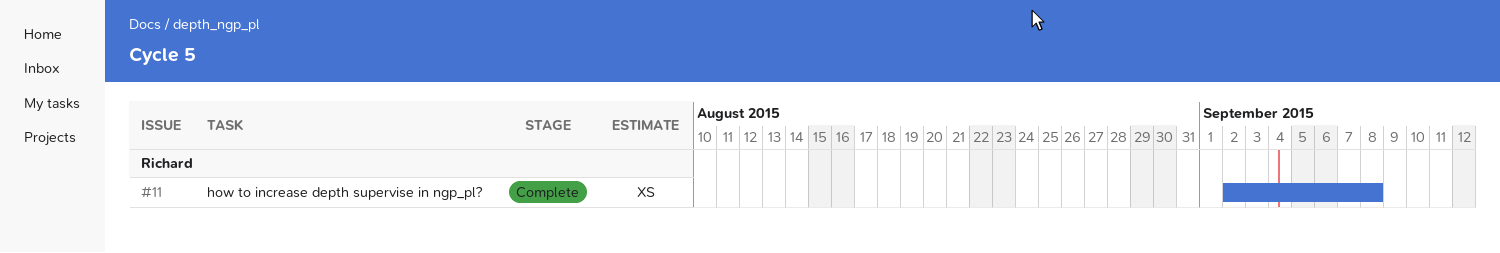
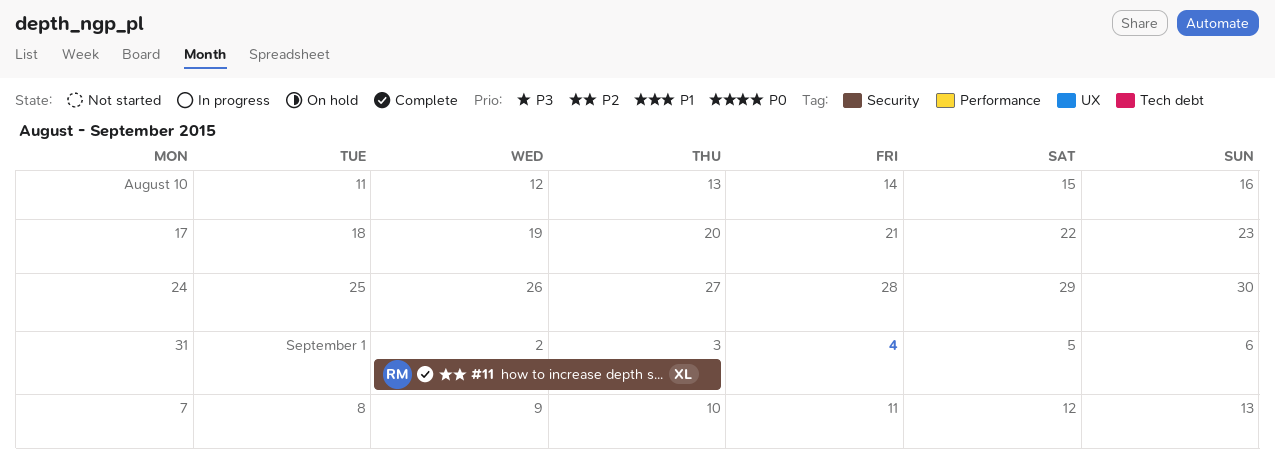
#11, estimate: XS -> XL
#11, due: Sep 8 -> Sep 3

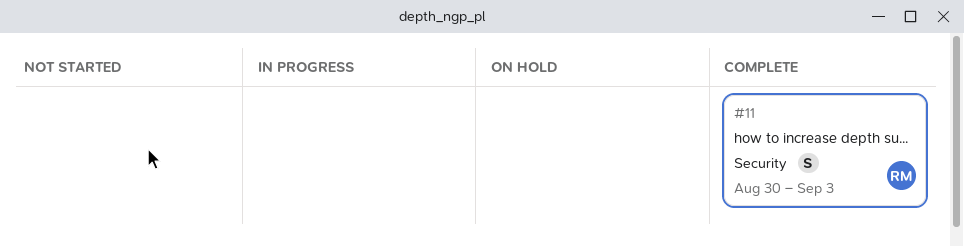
#11, estimate: XL -> S
#11, start: Sep 2 -> Aug 30

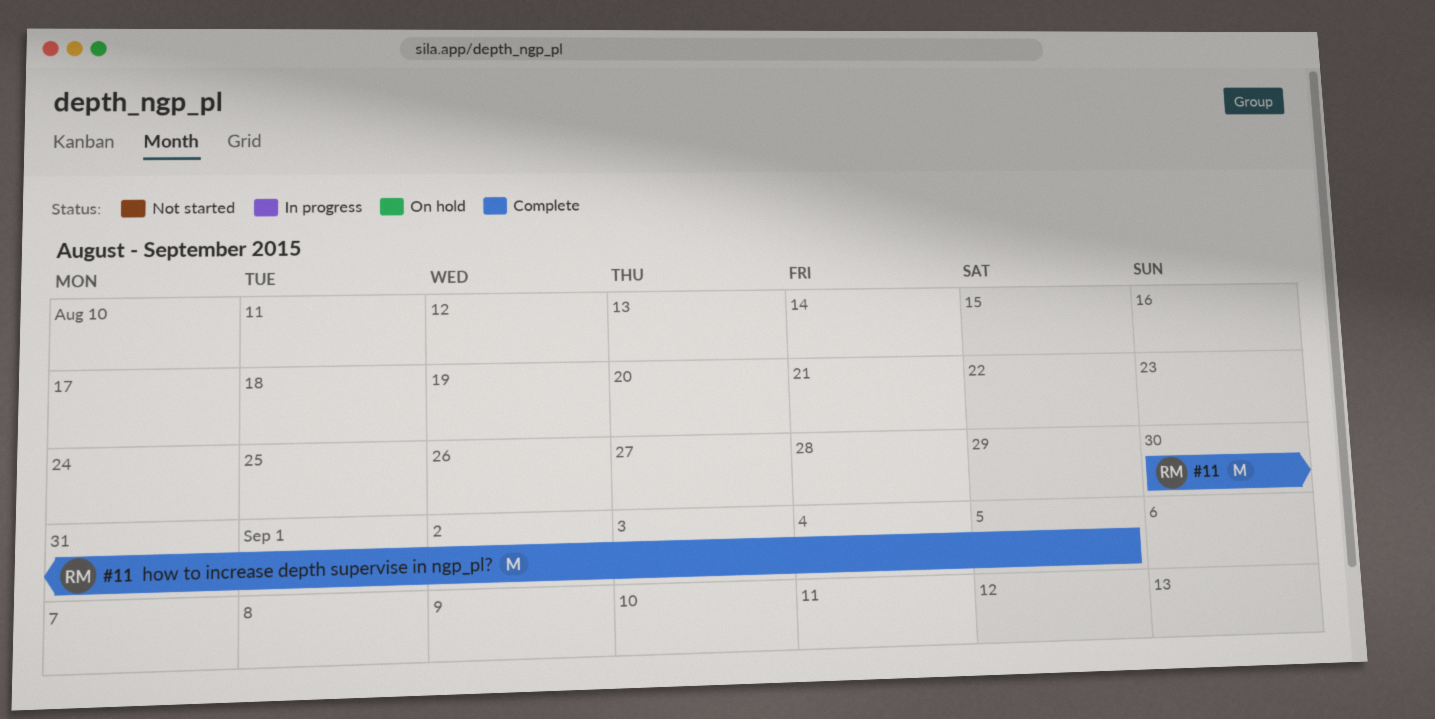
#11, estimate: S -> M
#11, due: Sep 3 -> Sep 5

